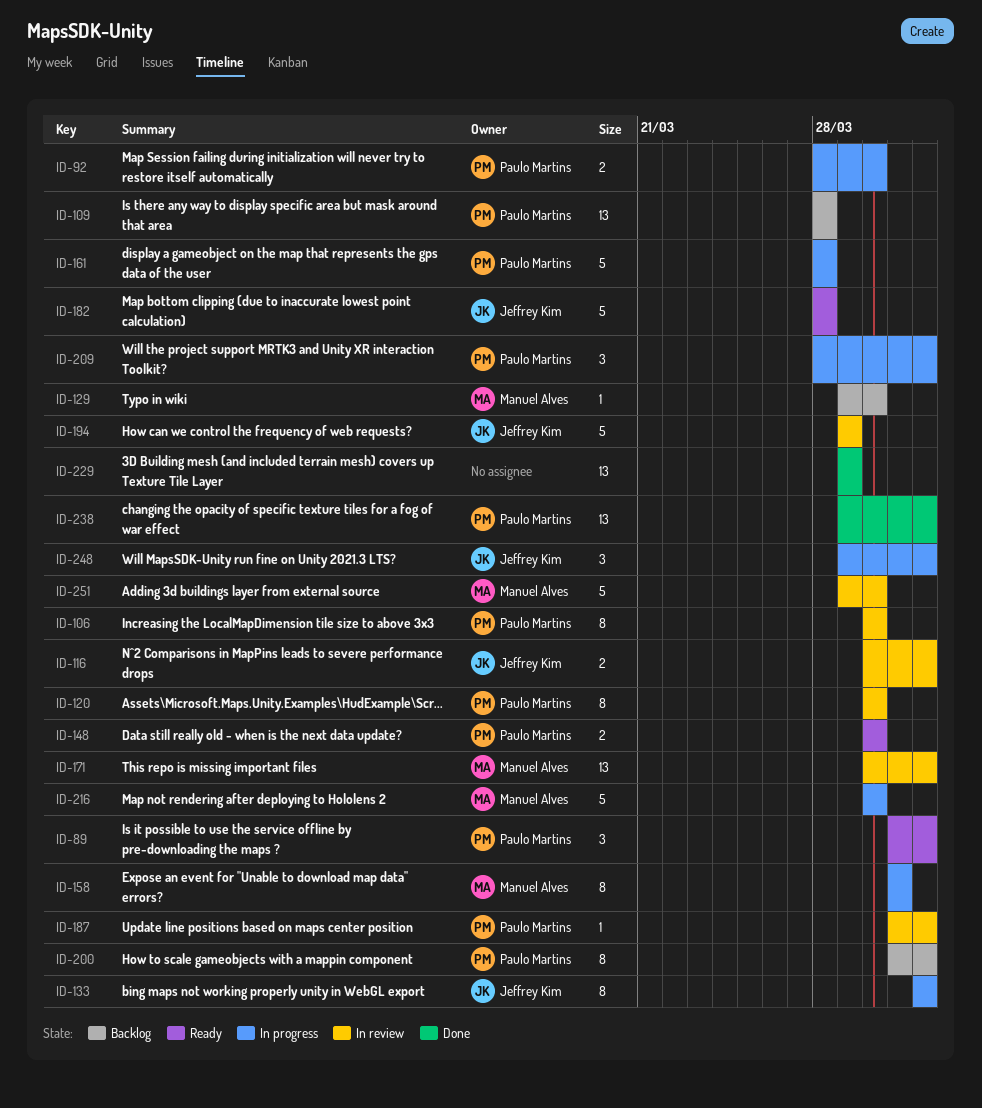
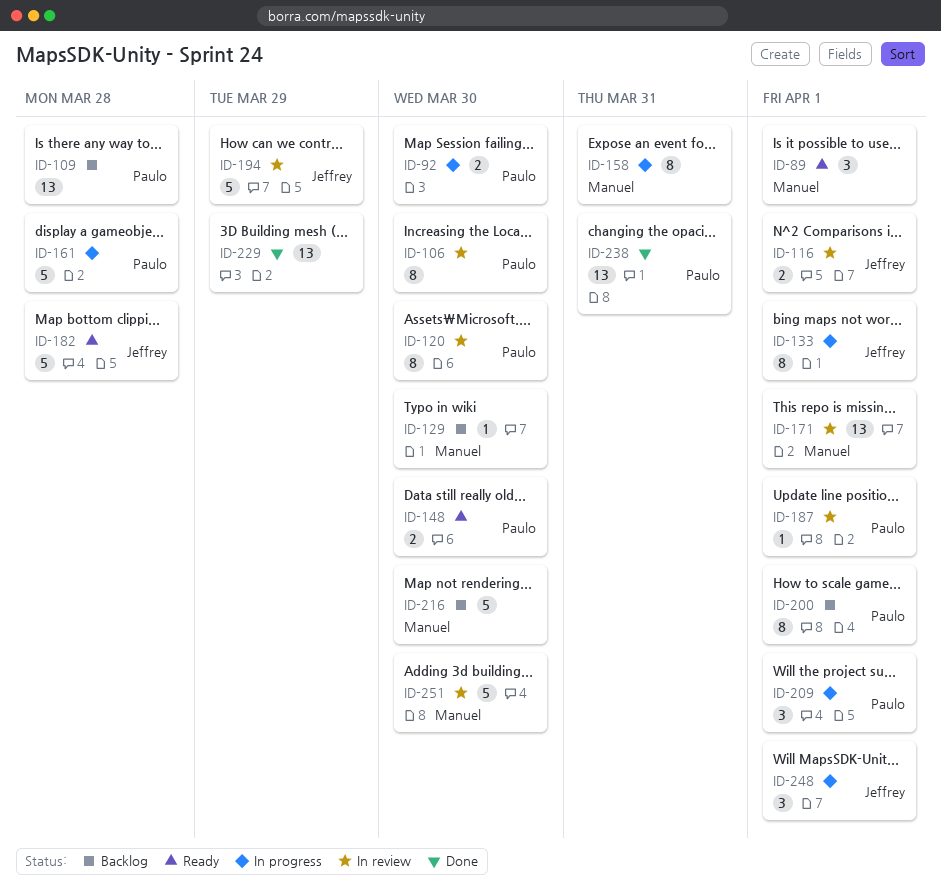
ID-89, owner: Paulo Martins -> Manuel Alves
ID-216, status: In progress -> Backlog
ID-238, due: Apr 1 -> Mar 31

